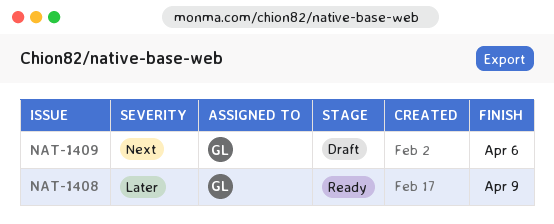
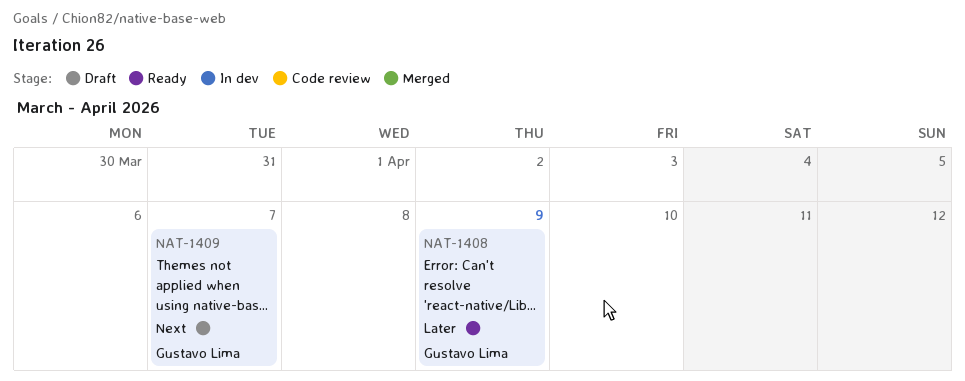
NAT-1409, due: Apr 6 -> Apr 7

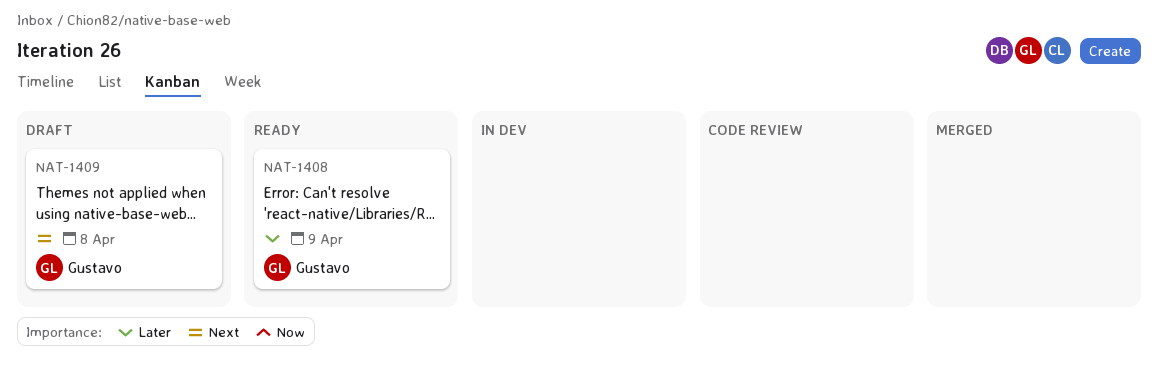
NAT-1409, due: Apr 7 -> Apr 8

